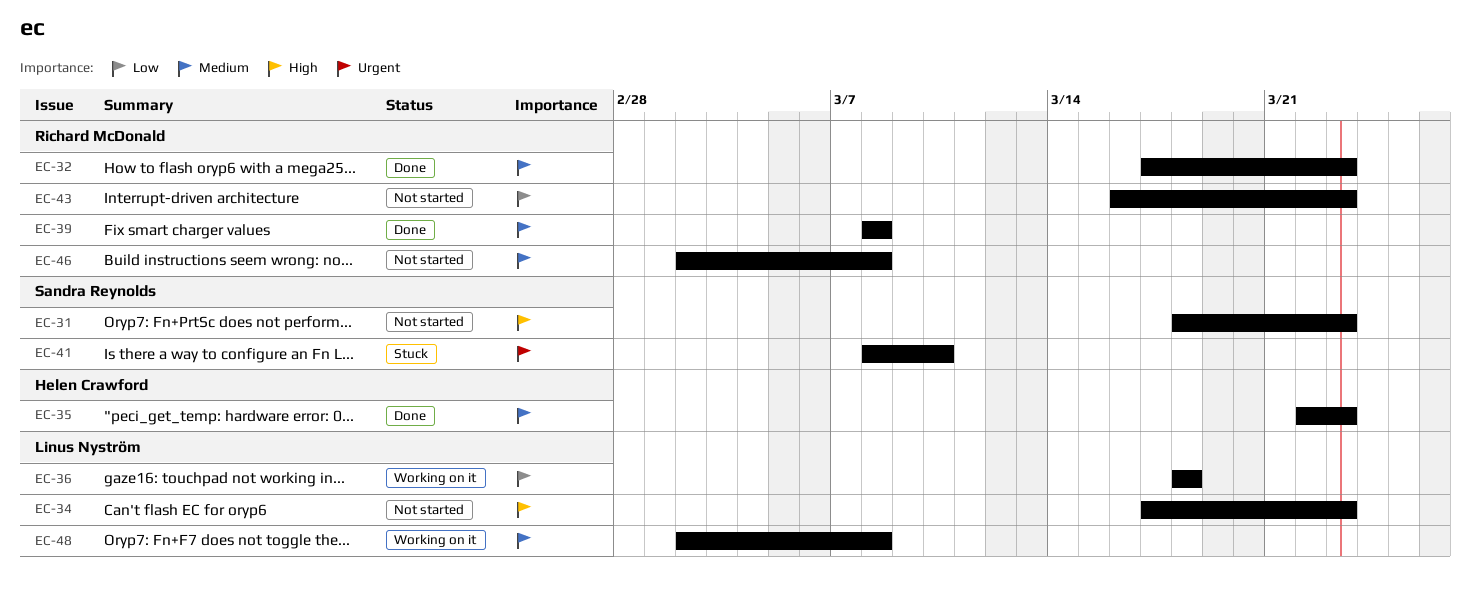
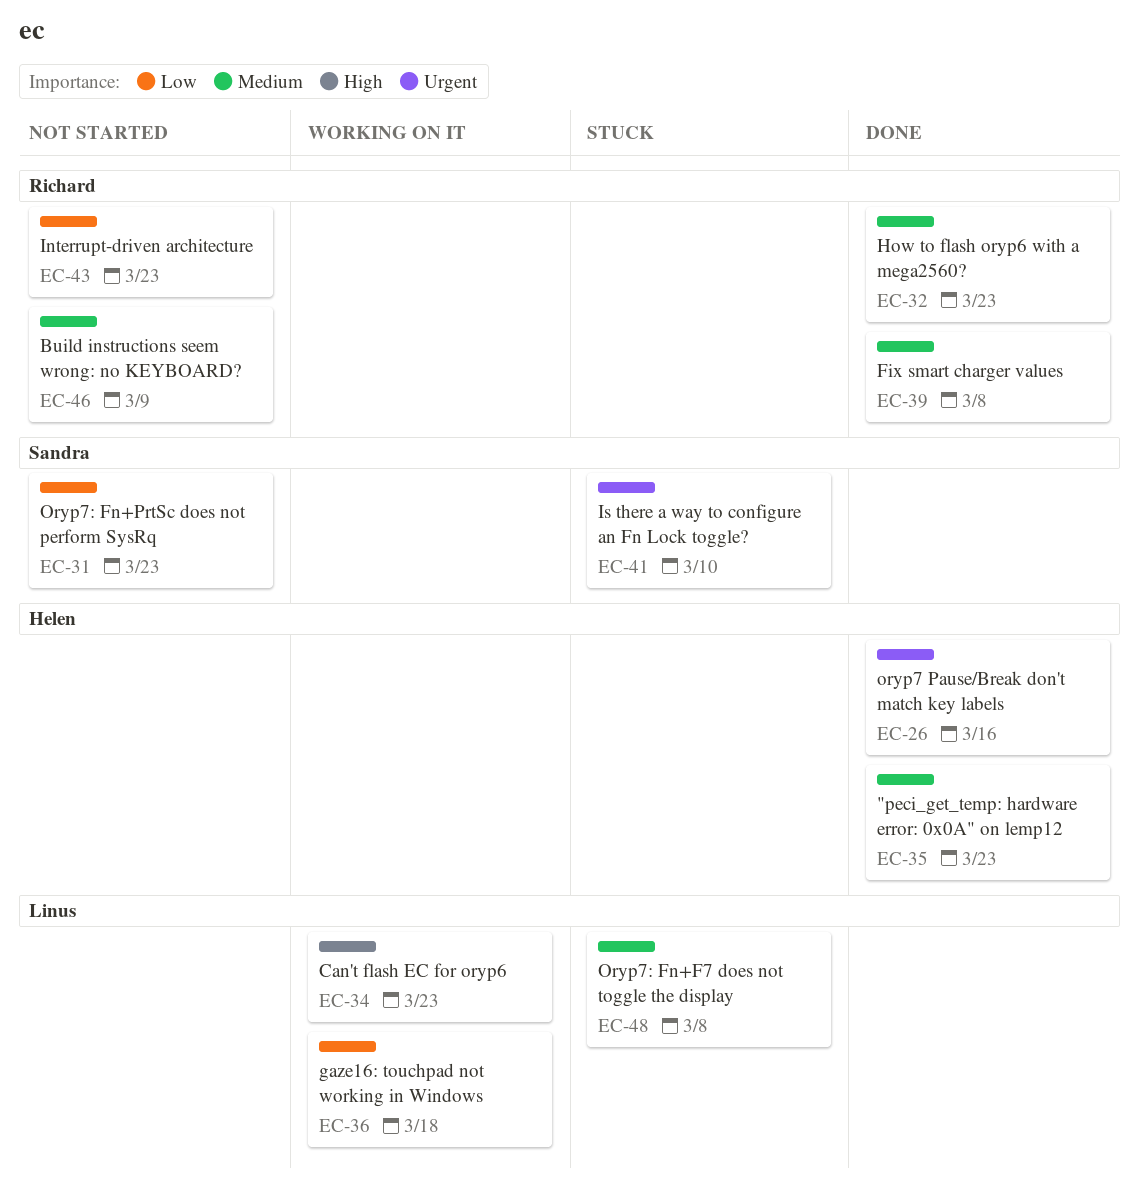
EC-26: none -> present
EC-31, priority: High -> Low
EC-34, status: Not started -> Working on it
EC-46, due: Mar 8 -> Mar 9
EC-48, status: Working on it -> Stuck

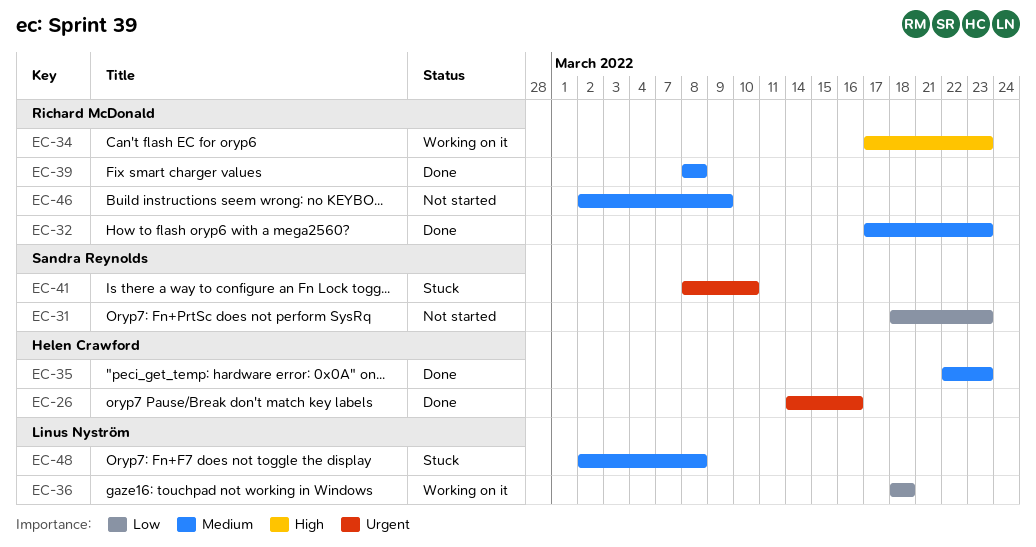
EC-34, owner: Linus Nyström -> Richard McDonald
EC-43: present -> none

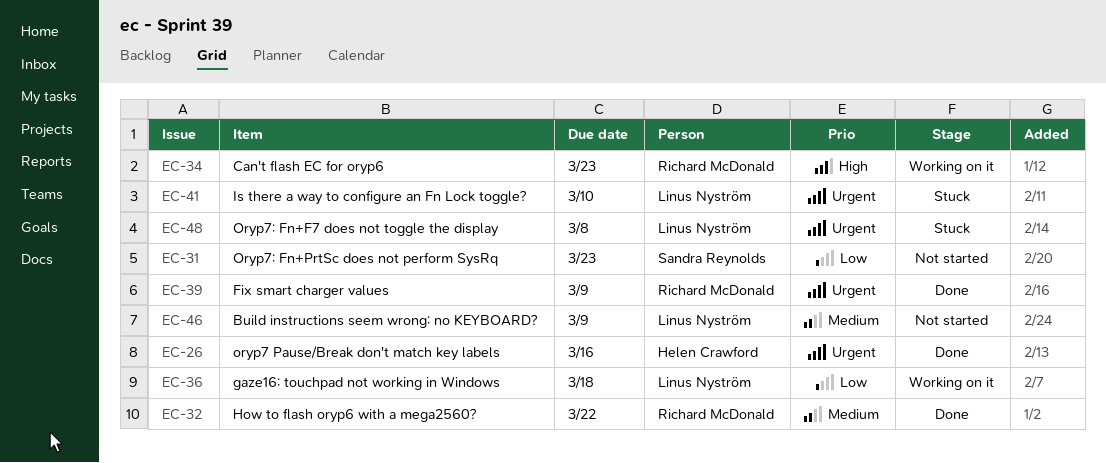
EC-32, due: Mar 23 -> Mar 22
EC-35: present -> none
EC-39, priority: Medium -> Urgent
EC-39, due: Mar 8 -> Mar 9
EC-41, owner: Sandra Reynolds -> Linus Nyström
EC-46, owner: Richard McDonald -> Linus Nyström
EC-48, priority: Medium -> Urgent

